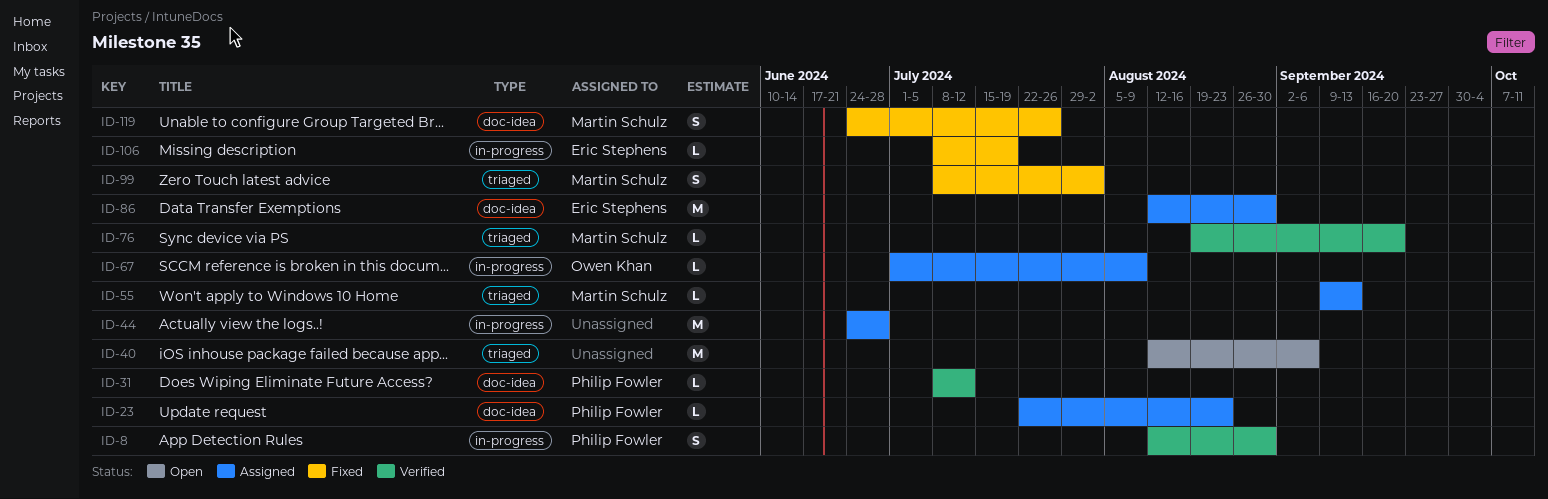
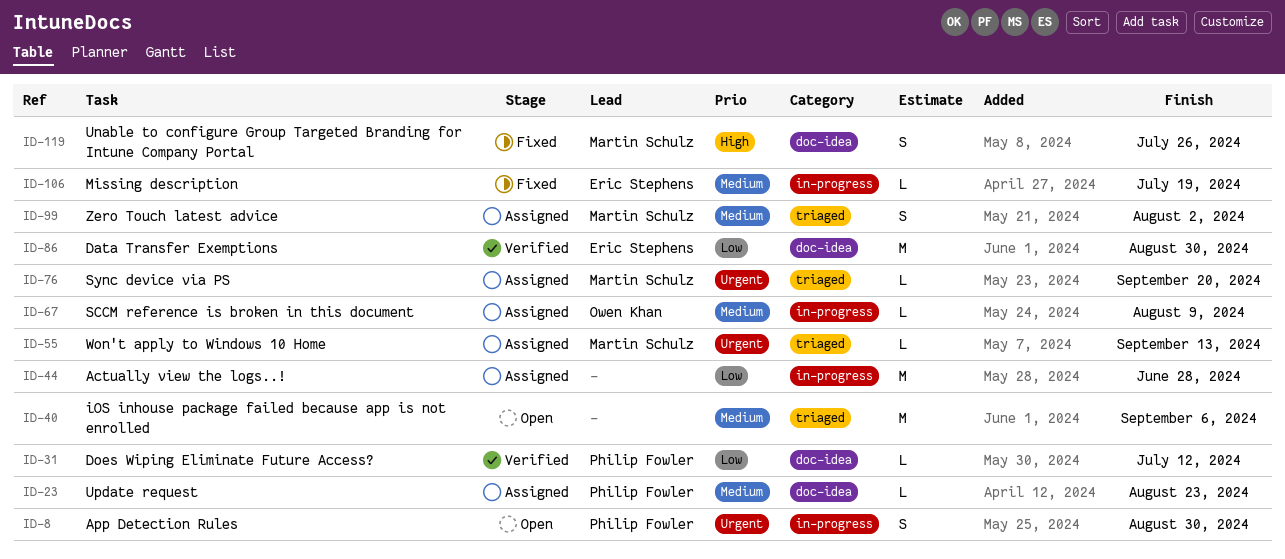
ID-8, status: Verified -> Open
ID-76, status: Verified -> Assigned
ID-86, status: Assigned -> Verified
ID-99, status: Fixed -> Assigned

